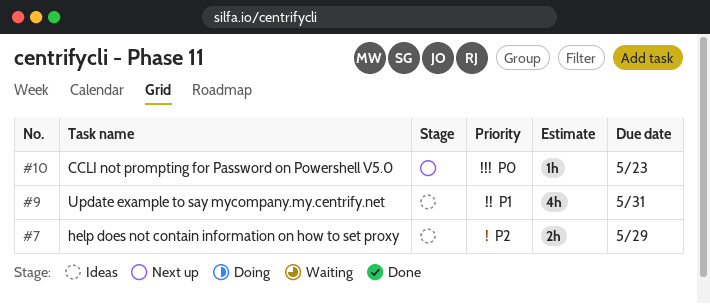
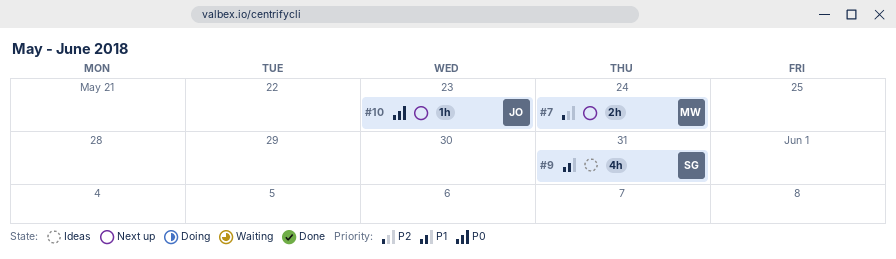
#7, status: Ideas -> Next up
#7, due: May 29 -> May 24

